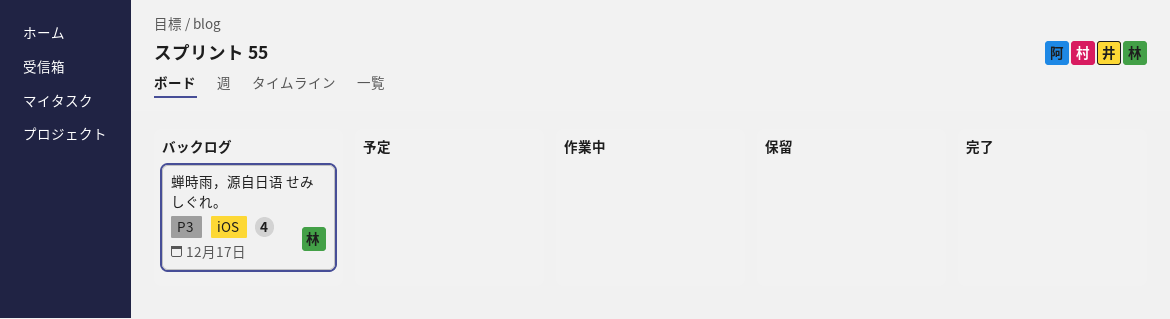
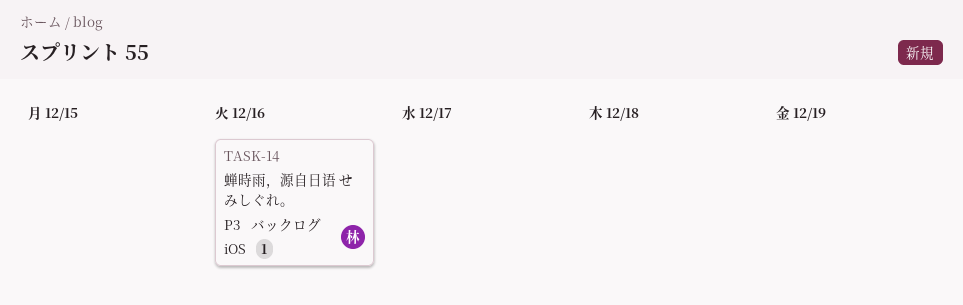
蝉時雨，源自日语 せみしぐれ。, estimate: 4 -> 1
蝉時雨，源自日语 せみしぐれ。, due: Dec 17 -> Dec 16

